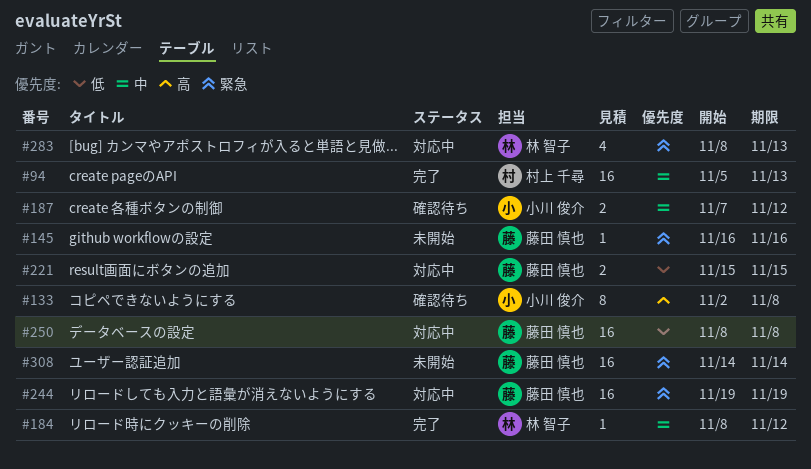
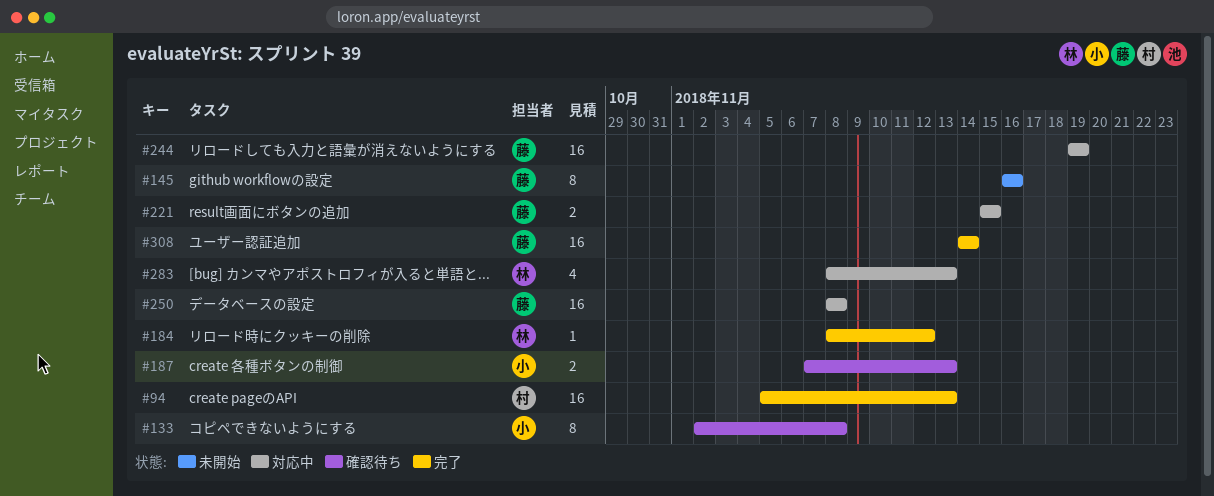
#145, estimate: 1 -> 8
#187, due: Nov 12 -> Nov 13
#308, status: 未開始 -> 完了

